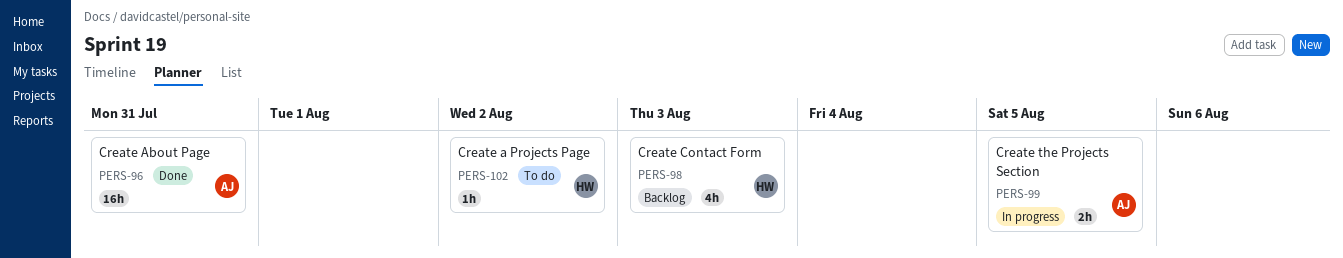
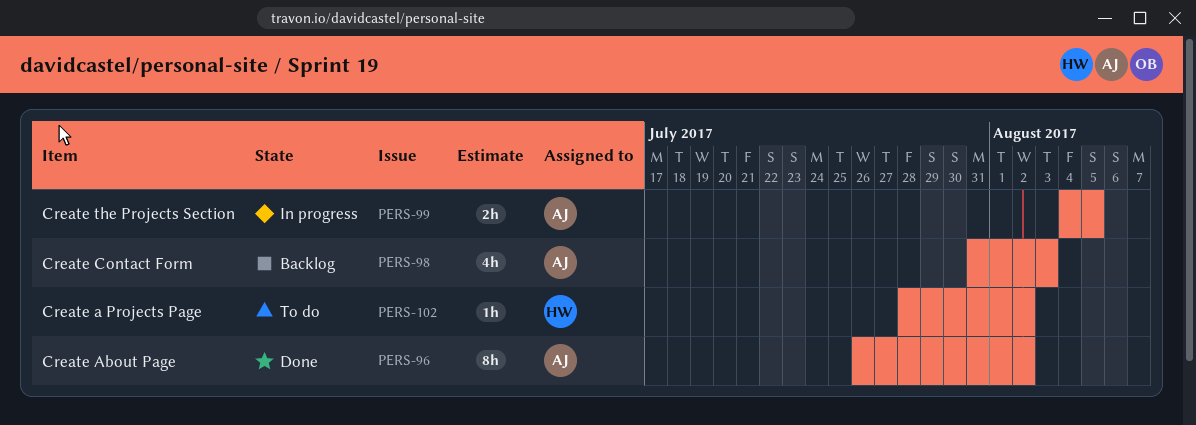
PERS-96, estimate: 16h -> 8h
PERS-96, due: Jul 31 -> Aug 2
PERS-98, owner: HW -> AJ

